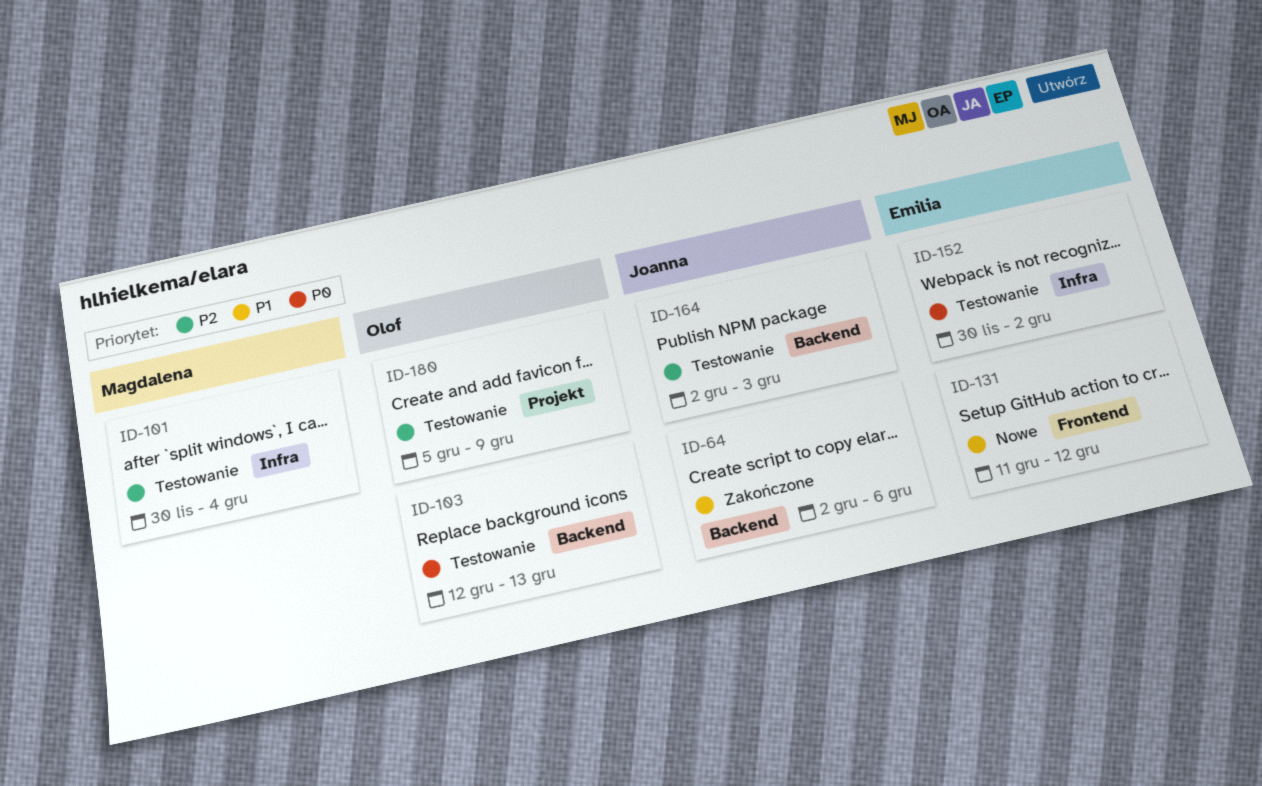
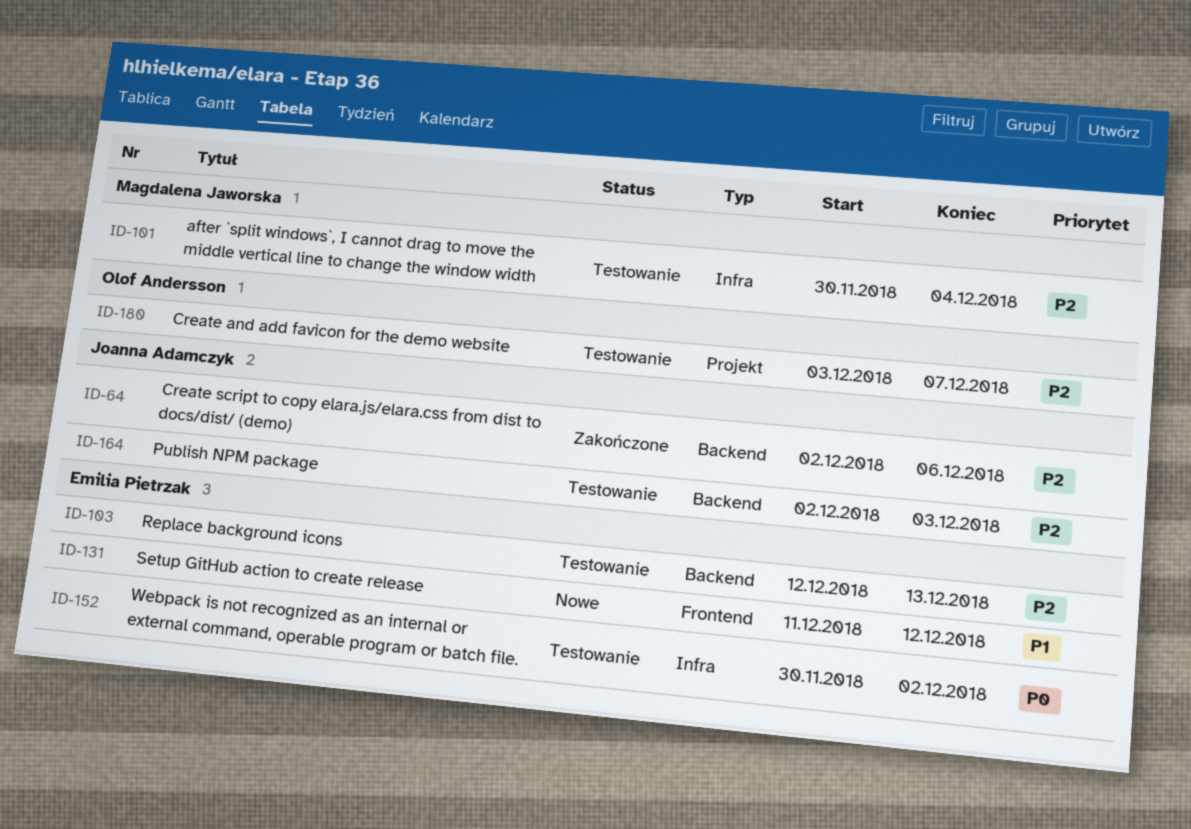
ID-64, priority: P1 -> P2
ID-103, owner: Olof Andersson -> Emilia Pietrzak
ID-103, priority: P0 -> P2
ID-180, start: Dec 5 -> Dec 3
ID-180, due: Dec 9 -> Dec 7

